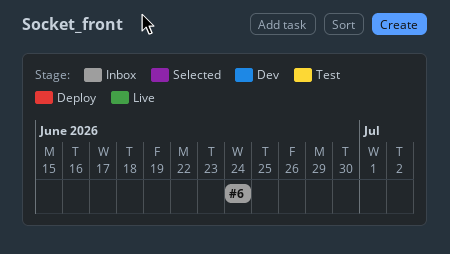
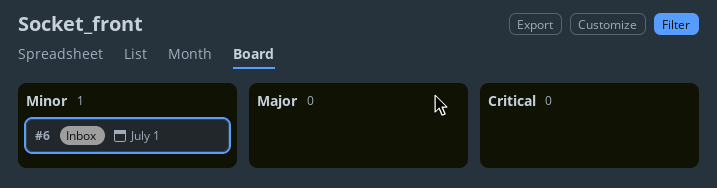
#6, due: Jun 24 -> Jul 1

